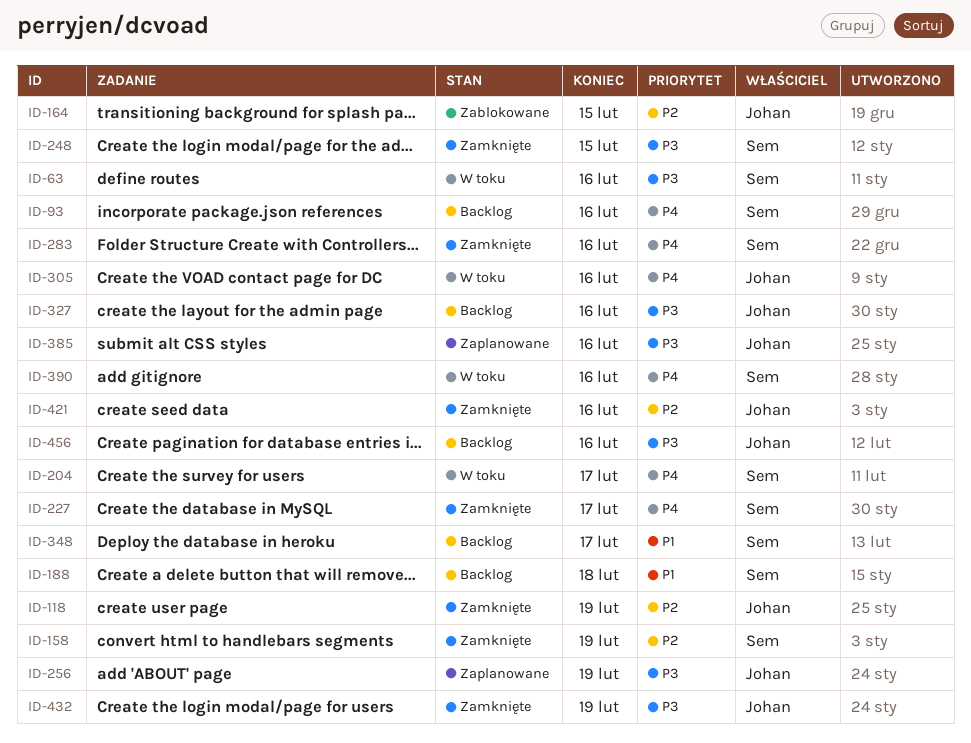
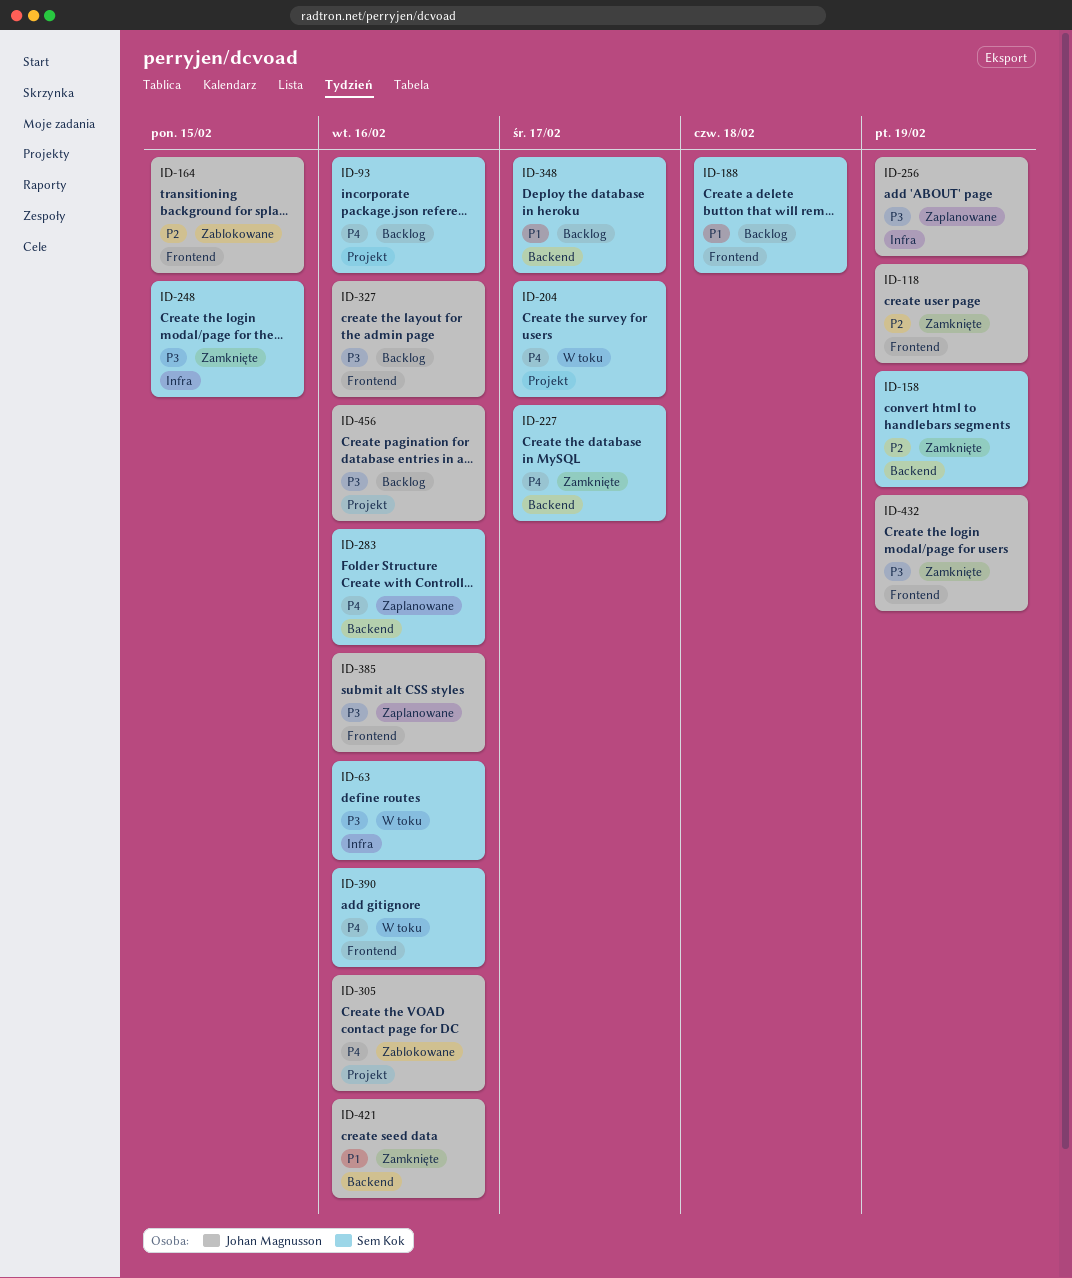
ID-283, status: Zamknięte -> Zaplanowane
ID-305, status: W toku -> Zablokowane
ID-421, priority: P2 -> P1

